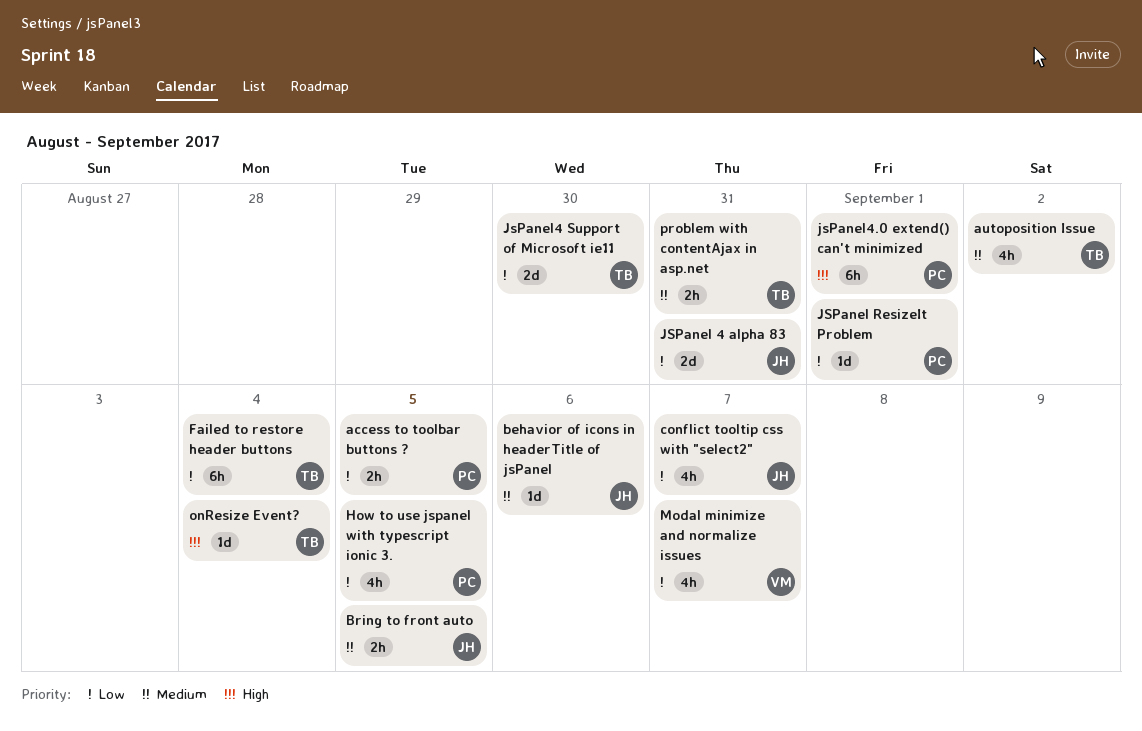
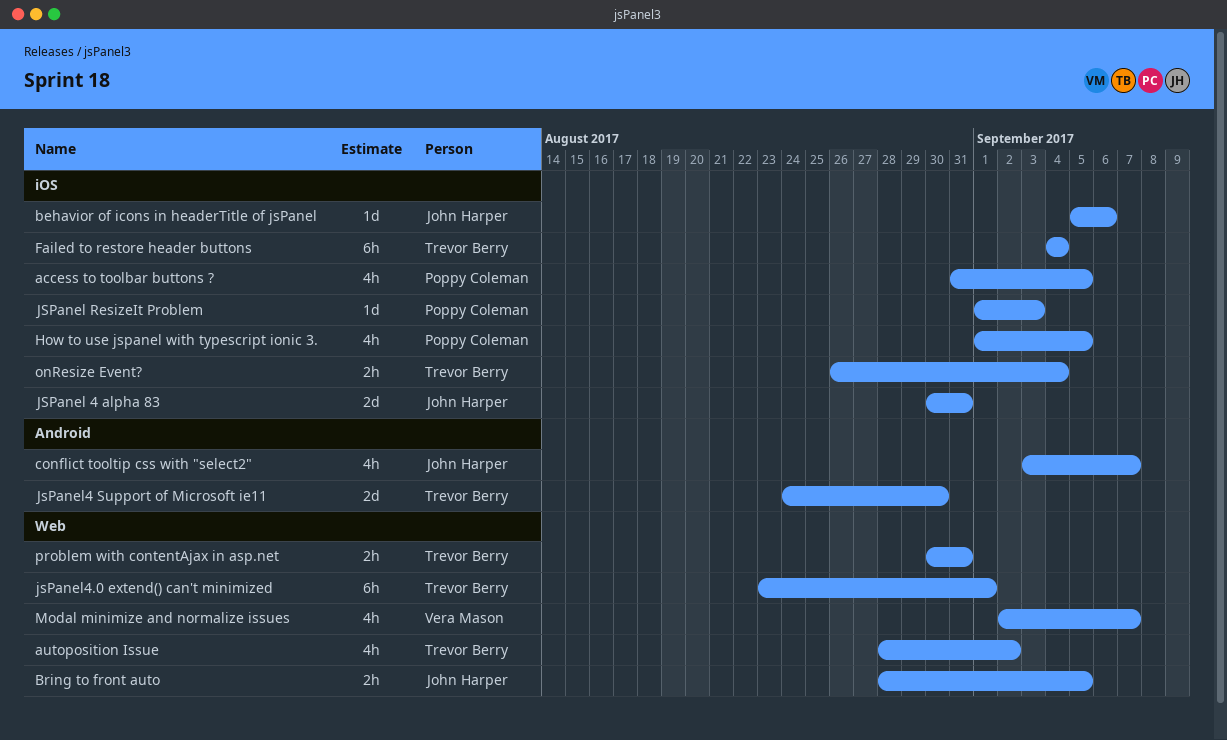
access to toolbar buttons ?, estimate: 2h -> 4h
JSPanel ResizeIt Problem, due: Sep 1 -> Sep 3
jsPanel4.0 extend() can't minimized, owner: Poppy Coleman -> Trevor Berry
onResize Event?, estimate: 1d -> 2h

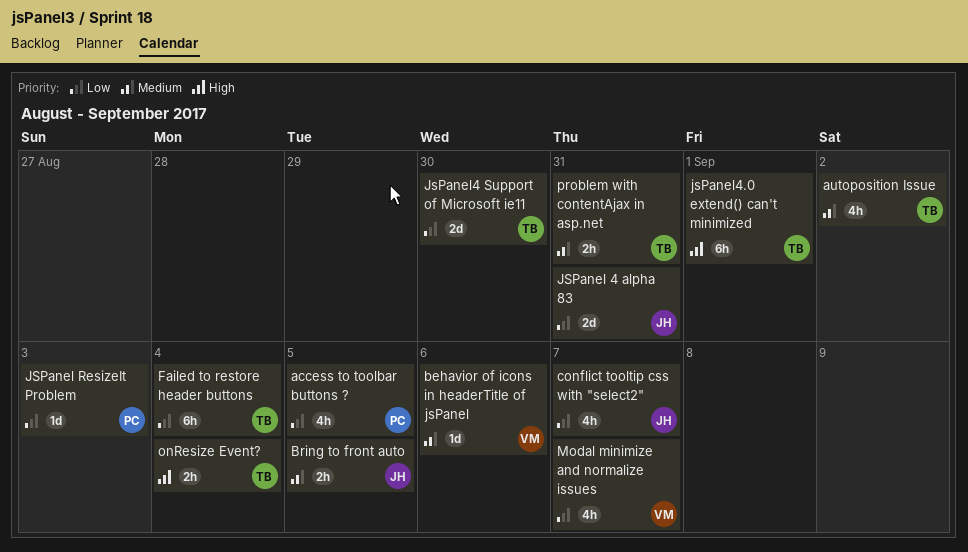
behavior of icons in headerTitle of jsPanel, owner: John Harper -> Vera Mason
How to use jspanel with typescript ionic 3.: present -> none

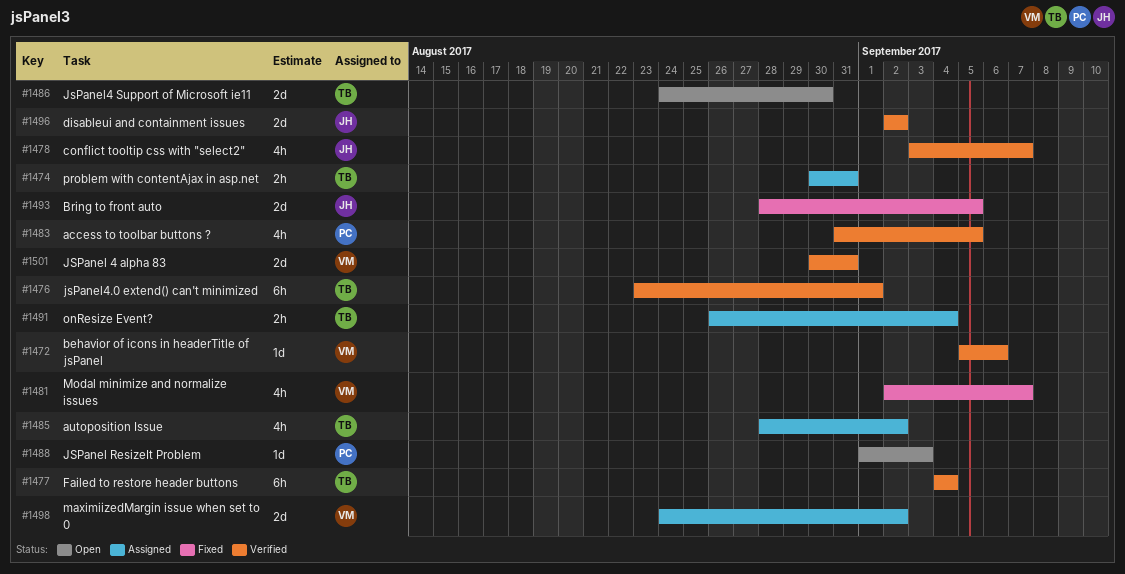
Bring to front auto, estimate: 2h -> 2d
disableui and containment issues: none -> present
JSPanel 4 alpha 83, owner: JH -> VM
maximiizedMargin issue when set to 0: none -> present

